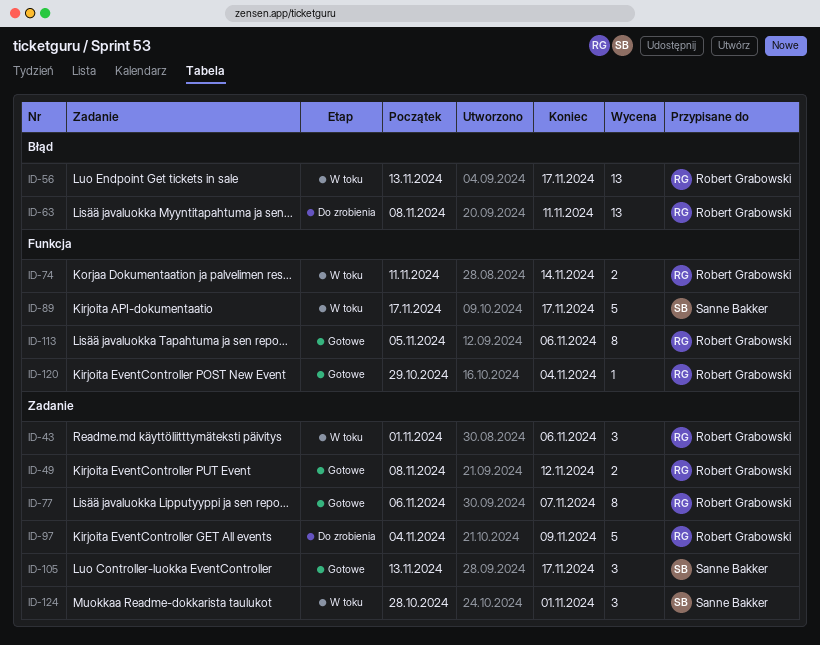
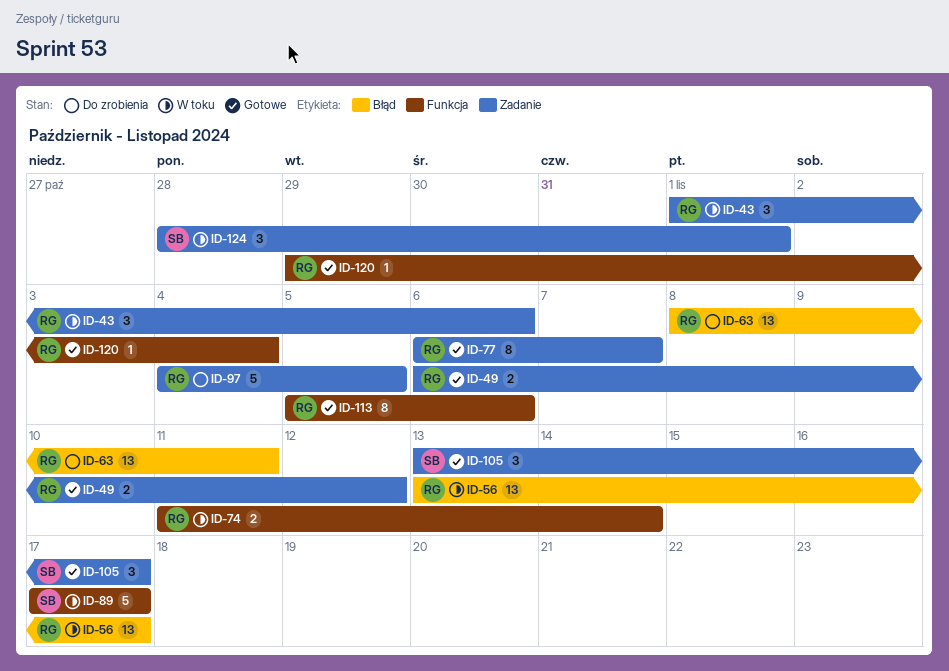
ID-49, start: Nov 8 -> Nov 6
ID-97, due: Nov 9 -> Nov 5

